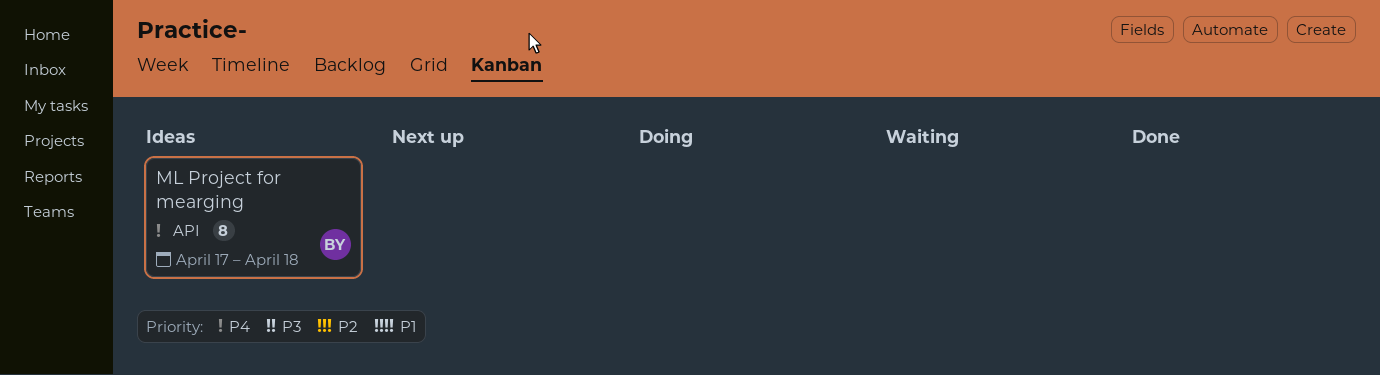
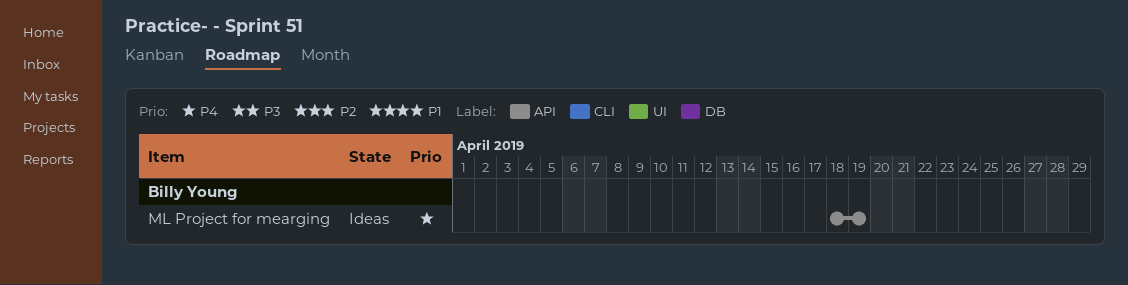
ML Project for mearging, start: Apr 17 -> Apr 18
ML Project for mearging, due: Apr 18 -> Apr 19

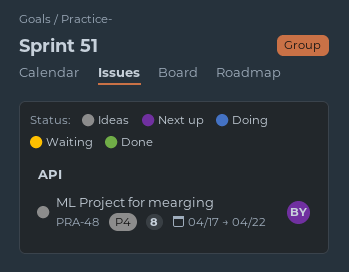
ML Project for mearging, start: Apr 18 -> Apr 17
ML Project for mearging, due: Apr 19 -> Apr 22

